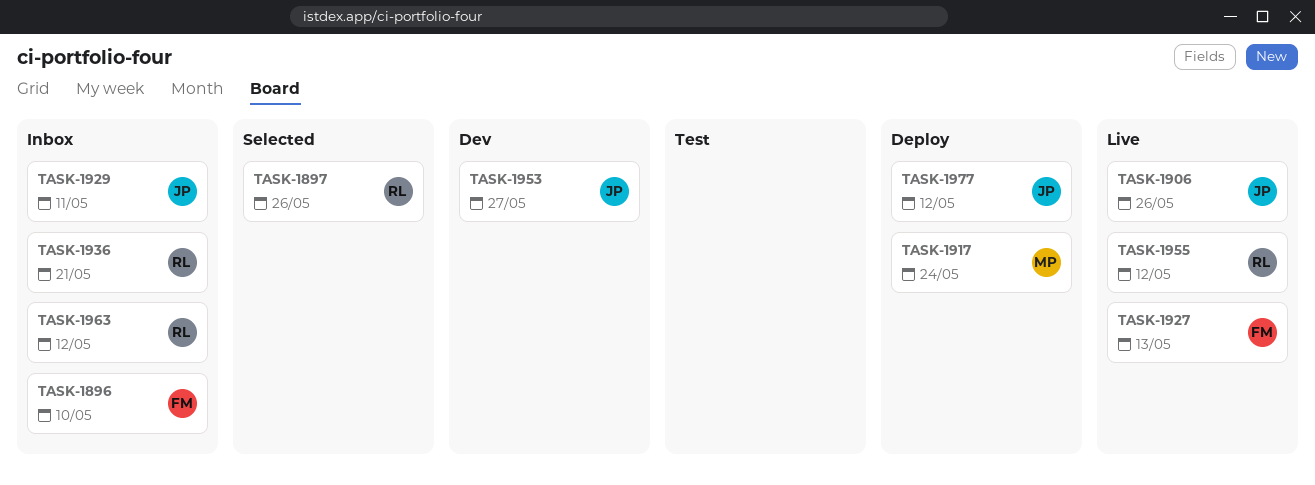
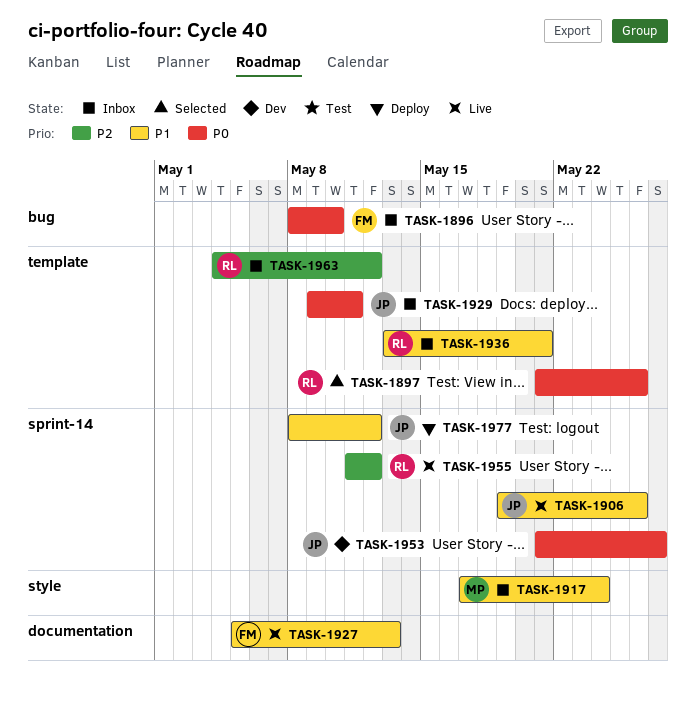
TASK-1917, status: Deploy -> Inbox

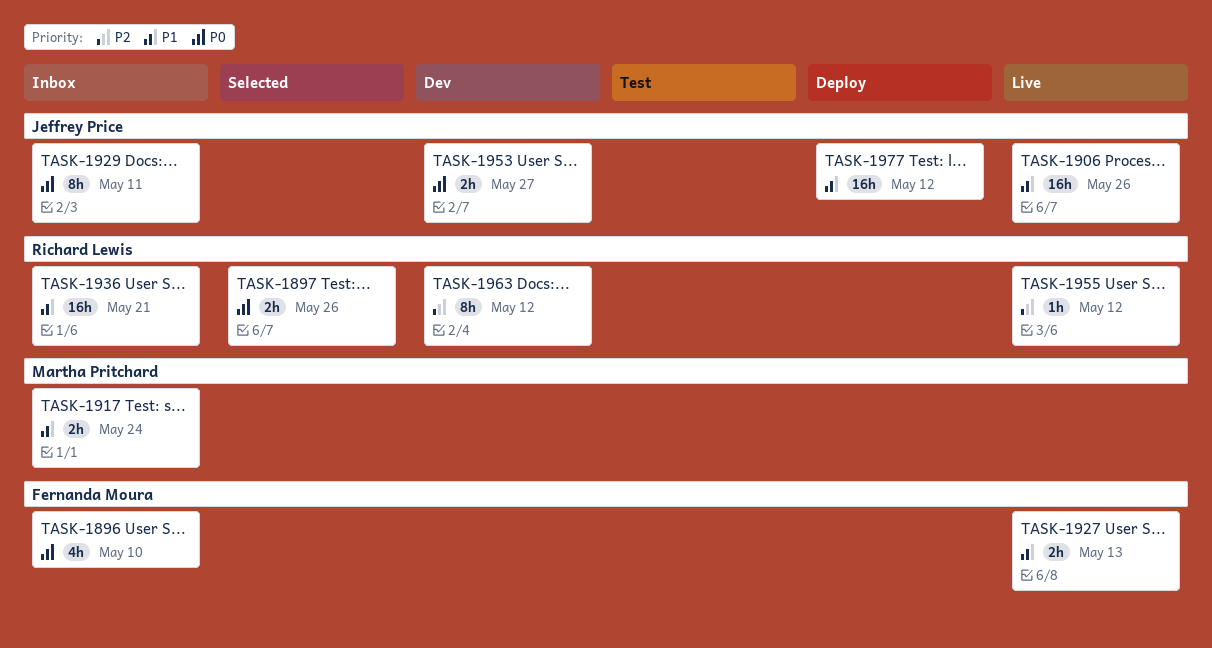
TASK-1963, status: Inbox -> Dev

